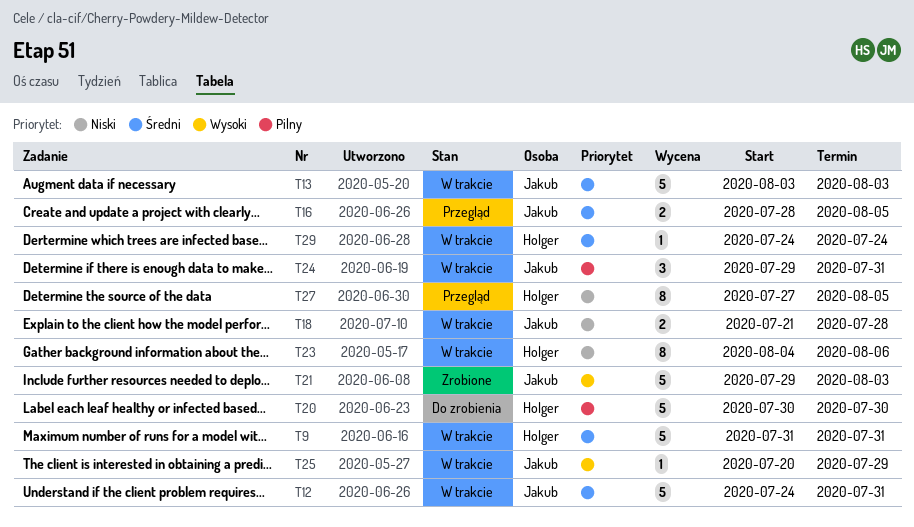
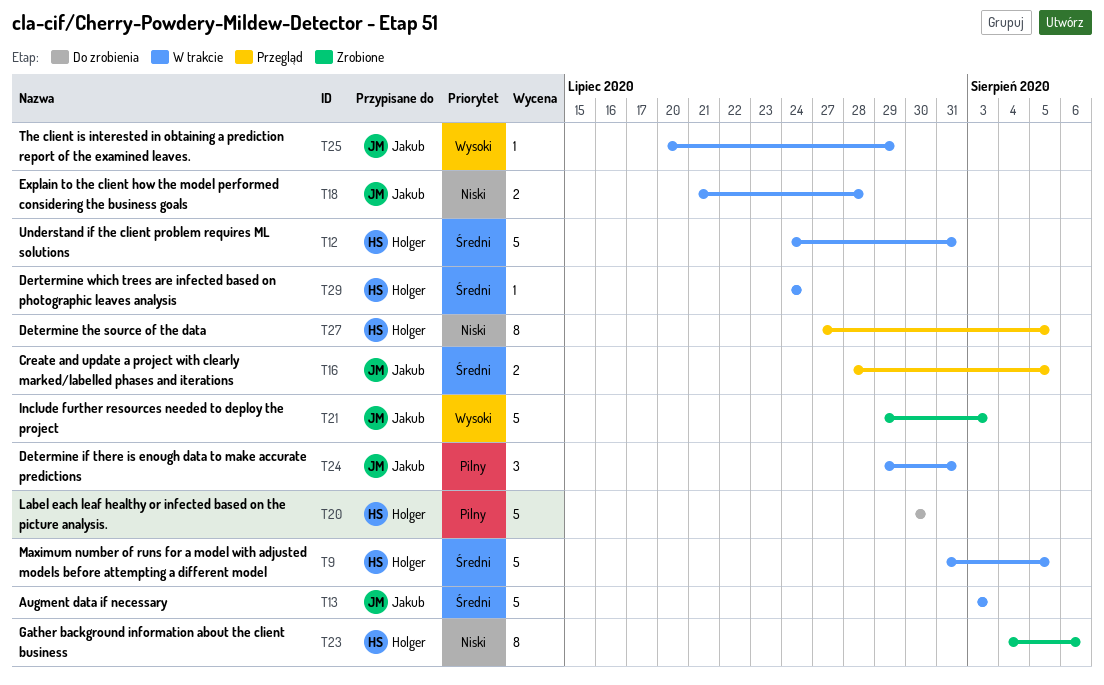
T9, due: Jul 31 -> Aug 5
T12, owner: Jakub -> Holger
T23, status: W trakcie -> Zrobione

